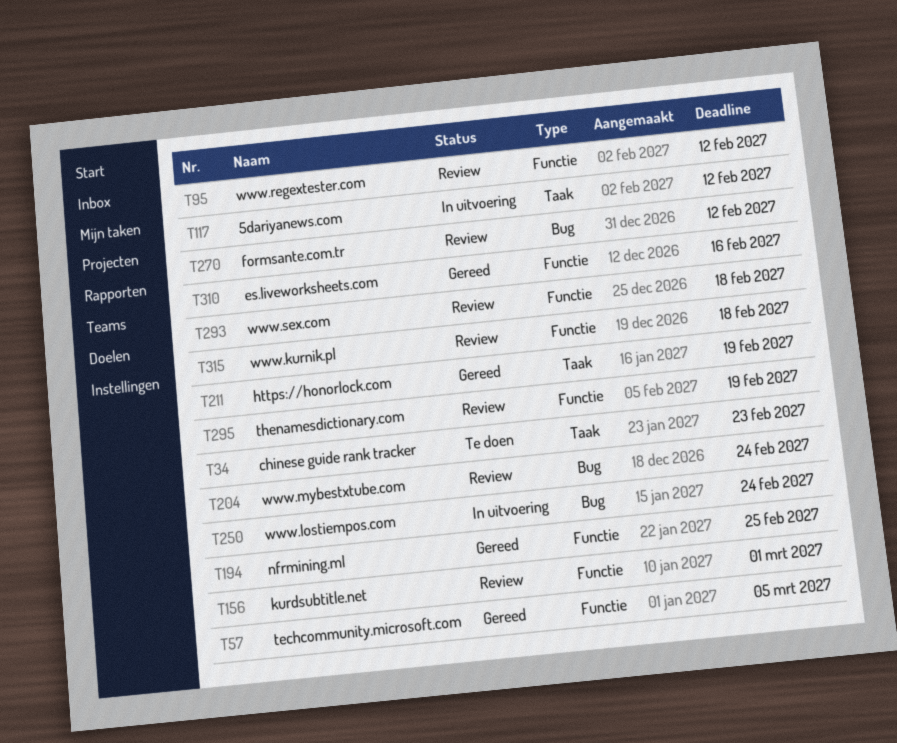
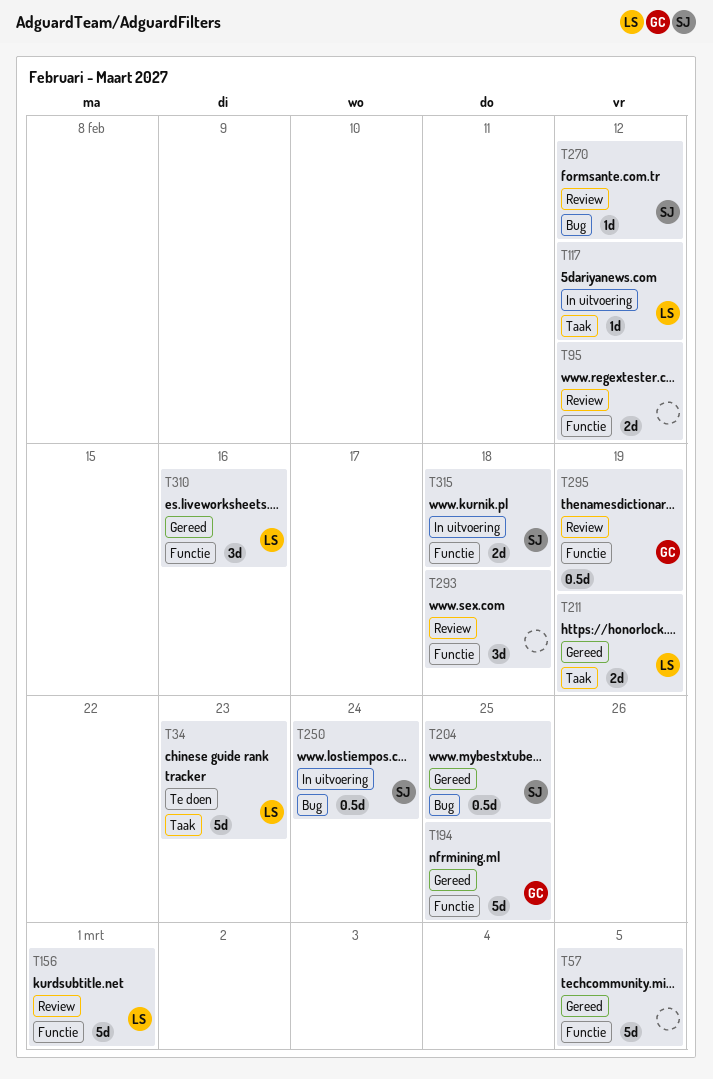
T204, status: Review -> Gereed
T204, due: Feb 24 -> Feb 25
T315, status: Review -> In uitvoering

